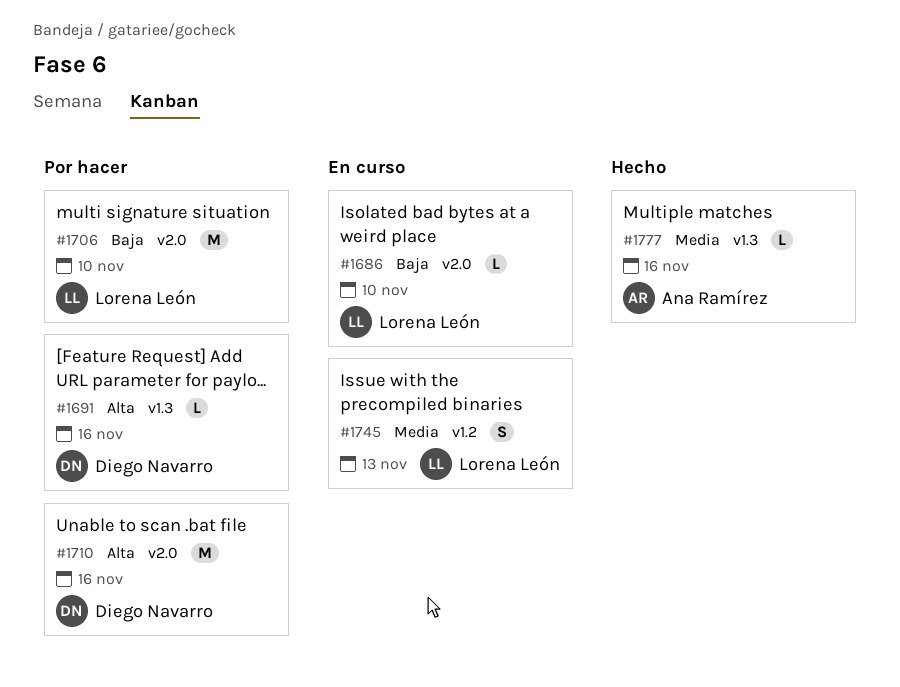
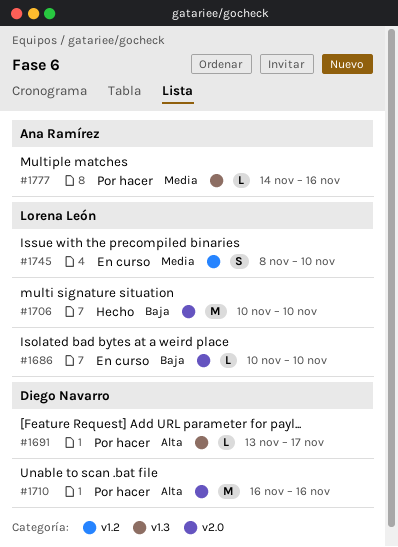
#1691, due: Nov 16 -> Nov 17
#1706, status: Por hacer -> Hecho
#1745, due: Nov 13 -> Nov 10
#1777, status: Hecho -> Por hacer

